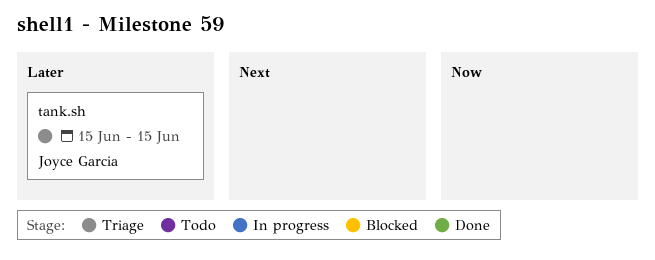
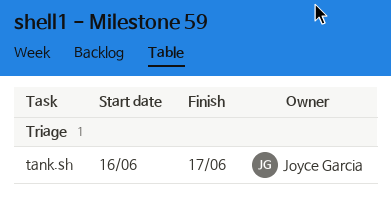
tank.sh, start: Jun 15 -> Jun 16
tank.sh, due: Jun 15 -> Jun 17

